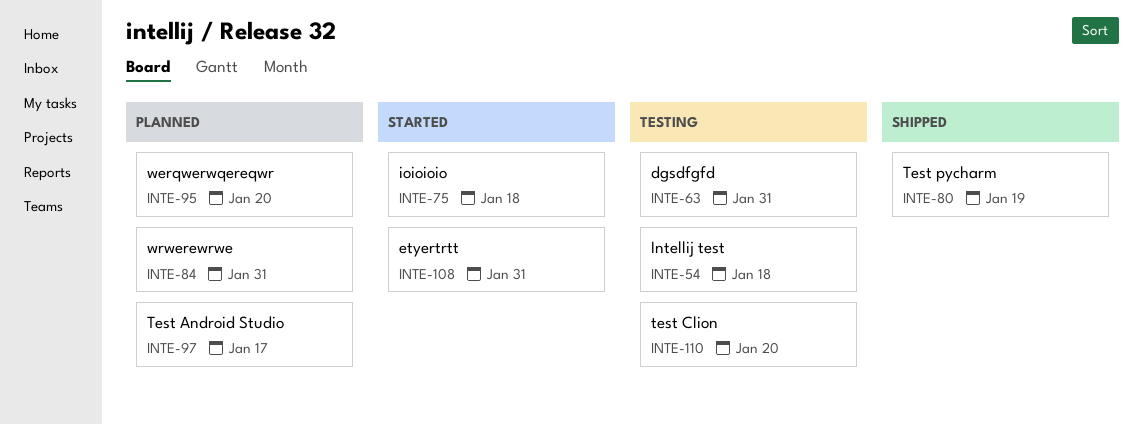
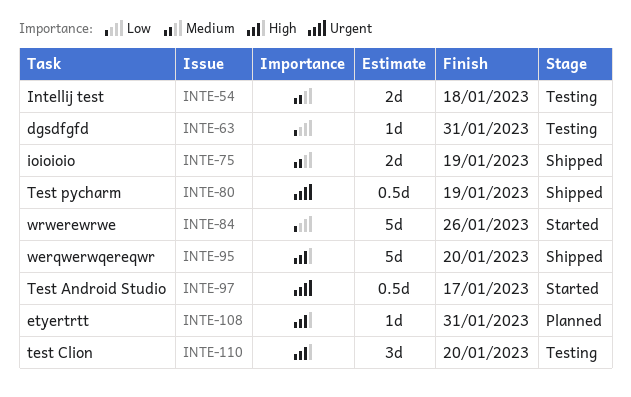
INTE-75, status: Started -> Shipped
INTE-75, due: Jan 18 -> Jan 19
INTE-84, status: Planned -> Started
INTE-84, due: Jan 31 -> Jan 26
INTE-95, status: Planned -> Shipped
INTE-97, status: Planned -> Started
INTE-108, status: Started -> Planned

